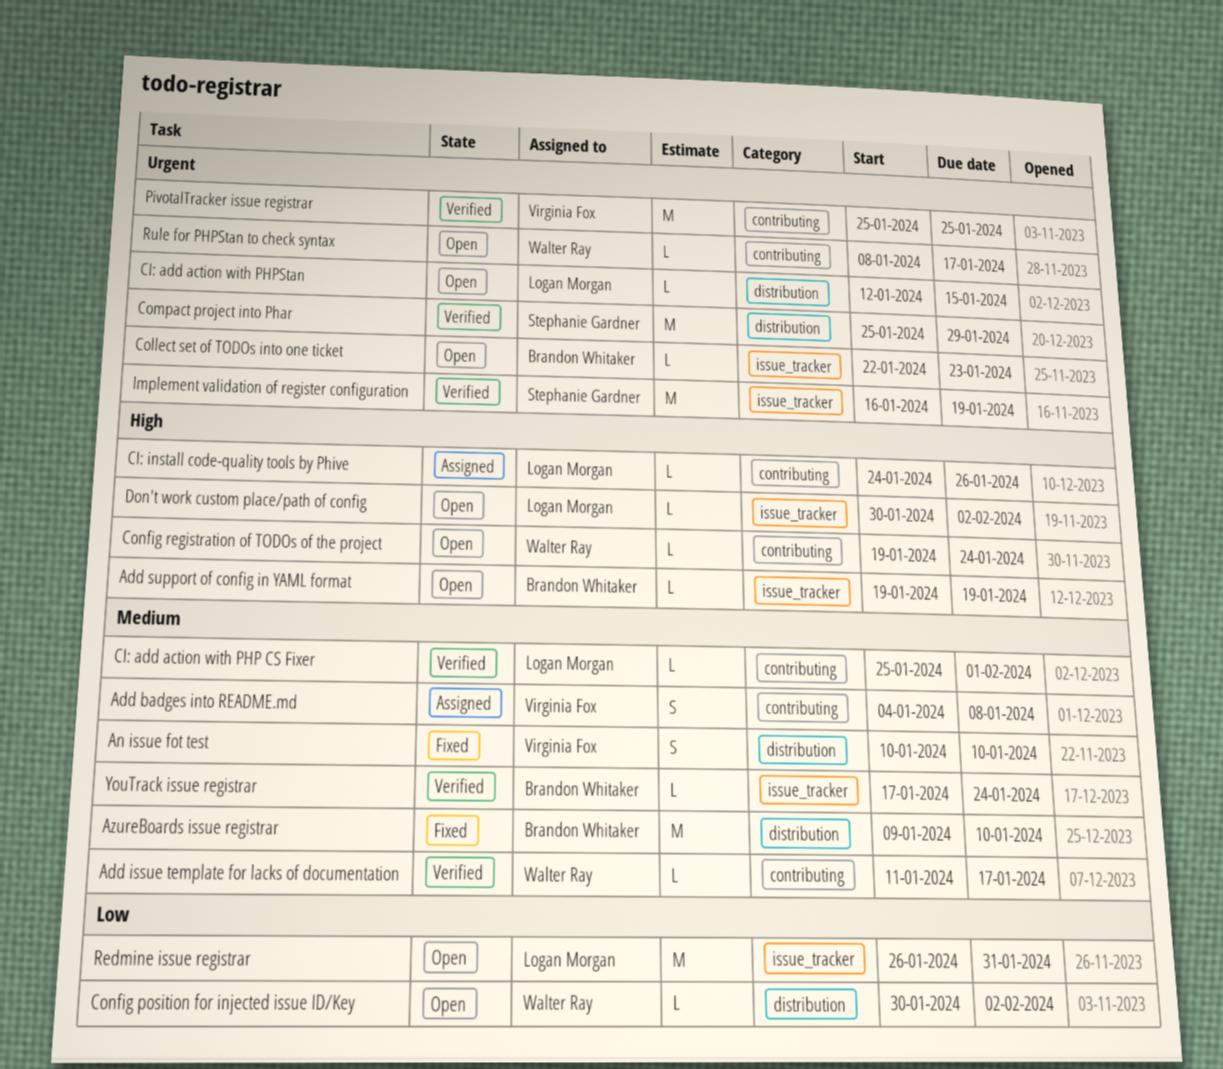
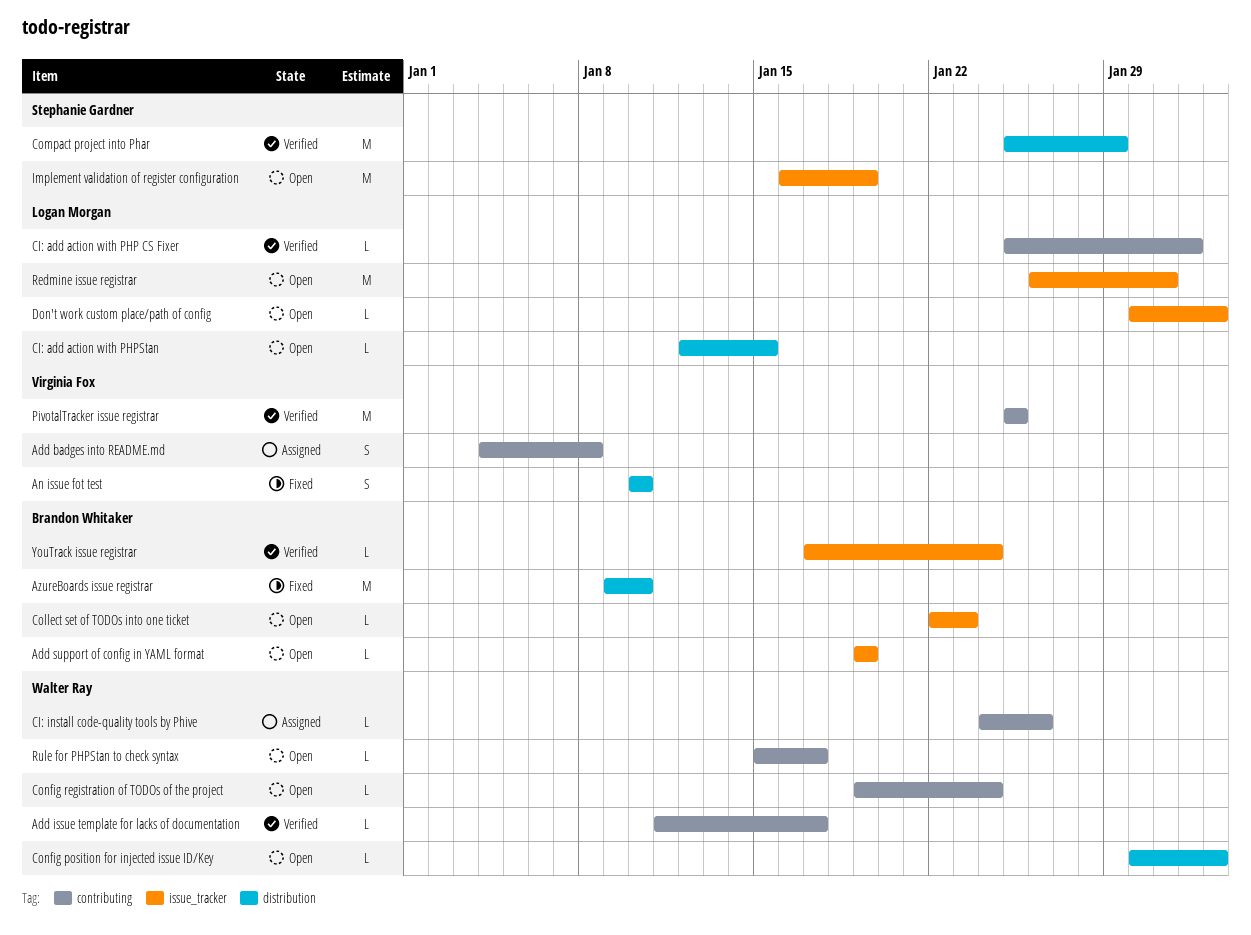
CI: install code-quality tools by Phive, owner: Logan Morgan -> Walter Ray
Implement validation of register configuration, status: Verified -> Open
Rule for PHPStan to check syntax, start: Jan 8 -> Jan 15

